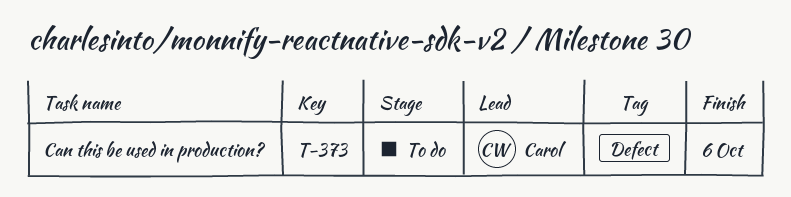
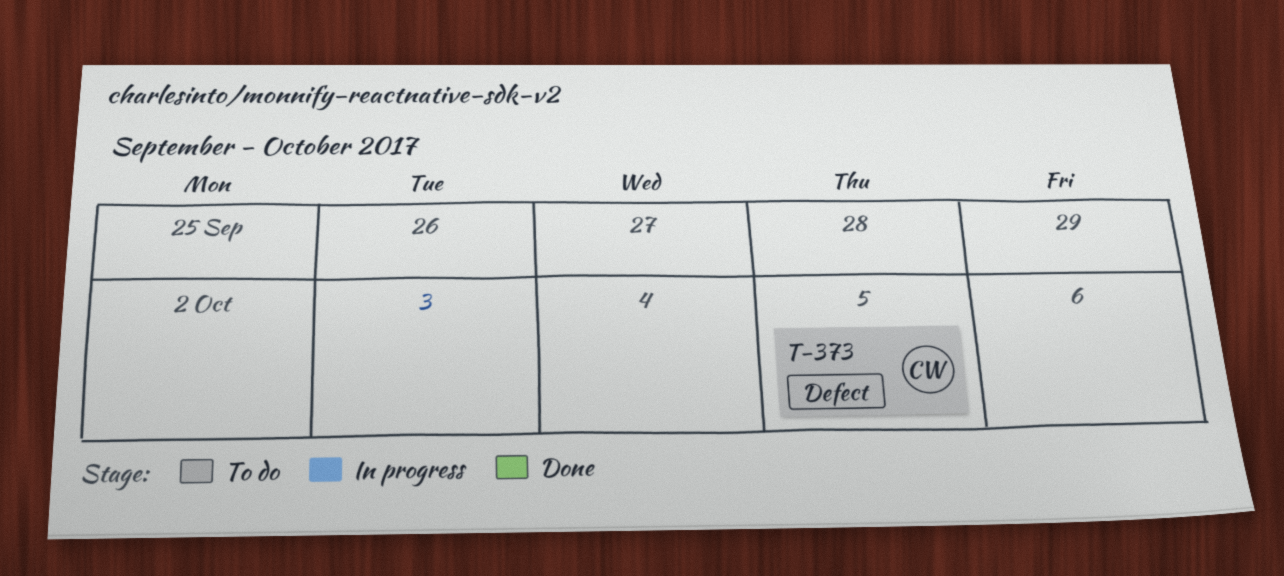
T-373, due: Oct 6 -> Oct 5

